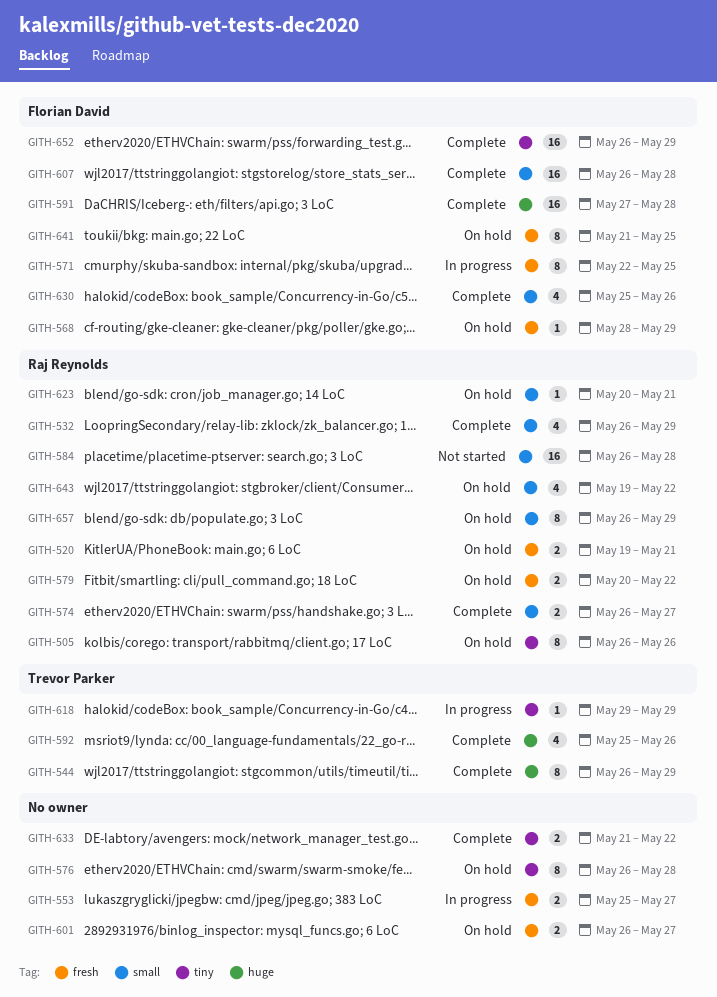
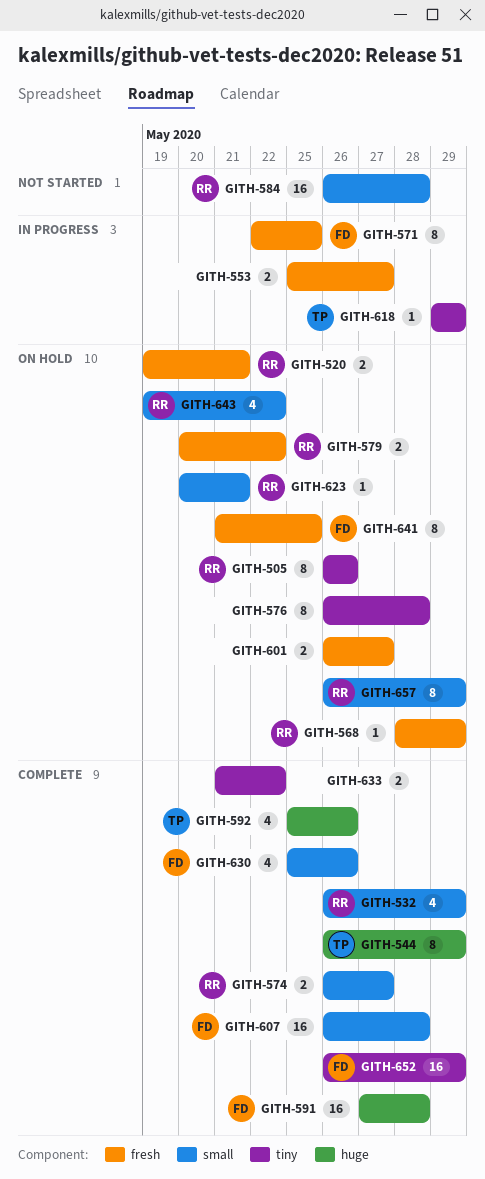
GITH-568, owner: Florian David -> Raj Reynolds

